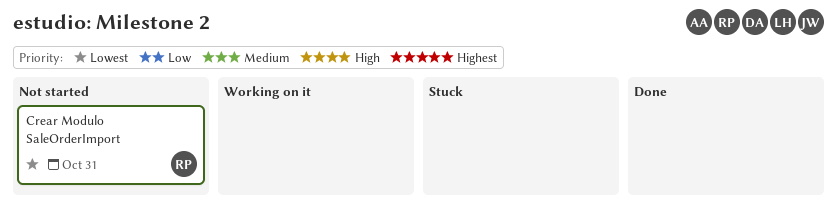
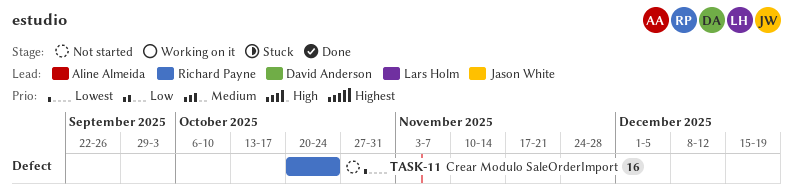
Crear Modulo SaleOrderImport, due: Oct 31 -> Oct 24

